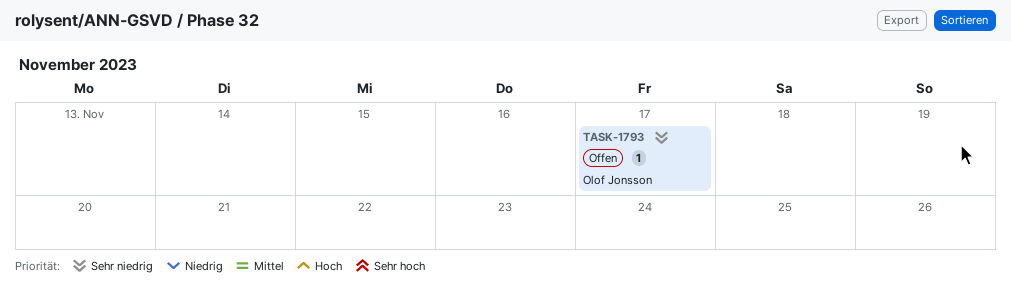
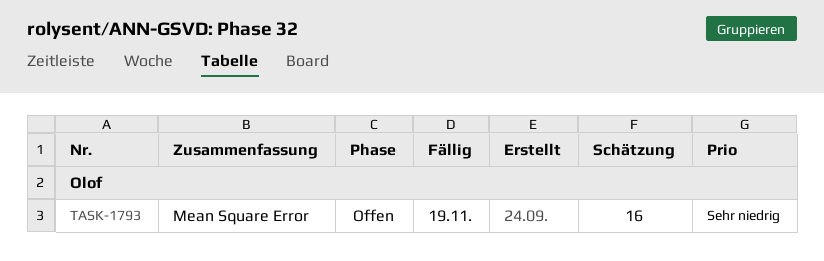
TASK-1793, estimate: 1 -> 16
TASK-1793, due: Nov 17 -> Nov 19

